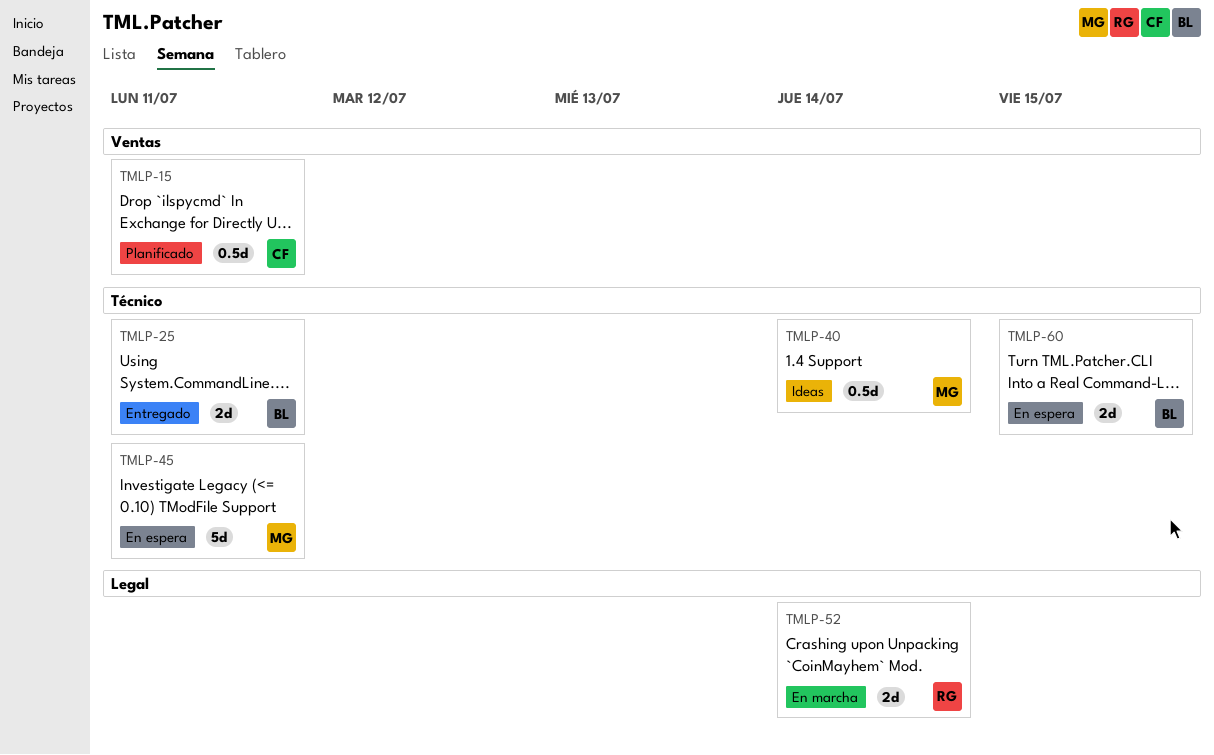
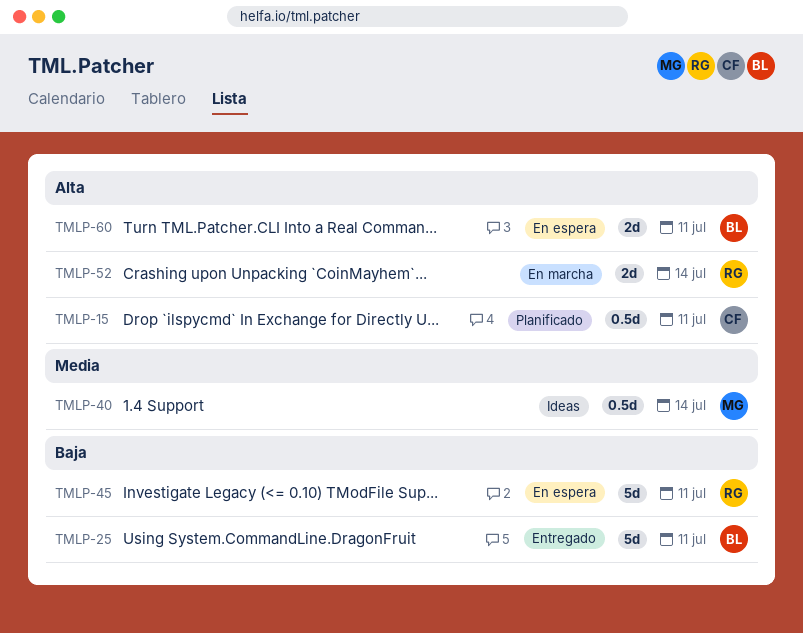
TMLP-25, estimate: 2d -> 5d
TMLP-45, owner: MG -> RG
TMLP-60, due: Jul 15 -> Jul 11

